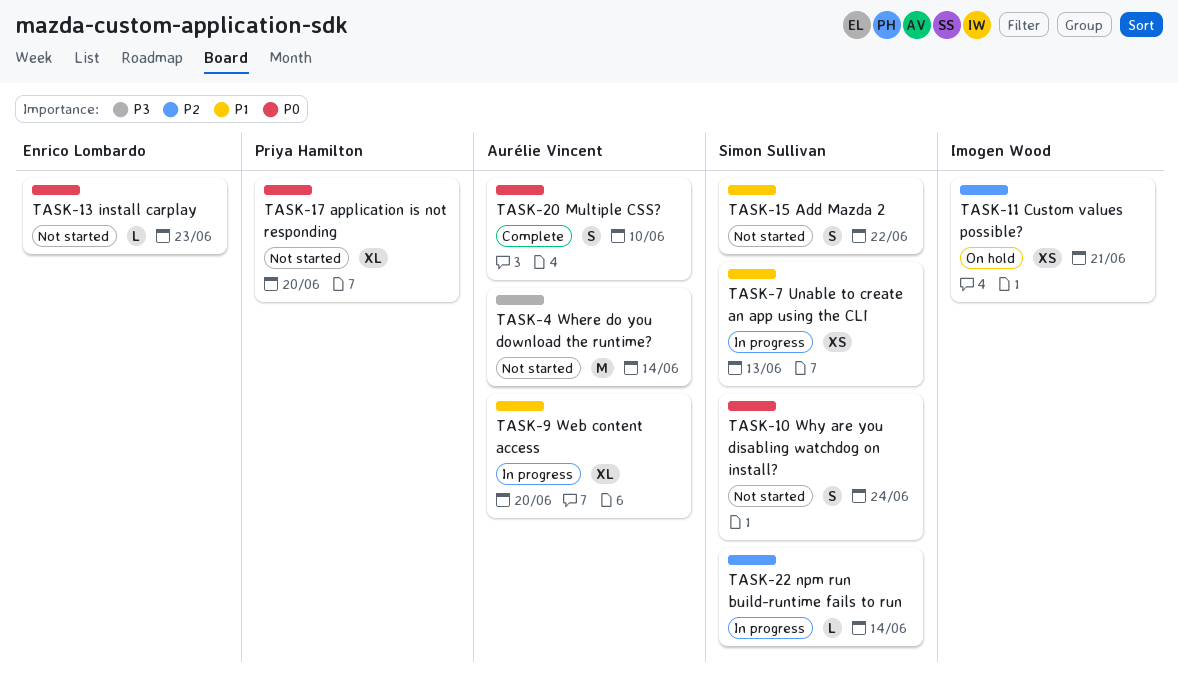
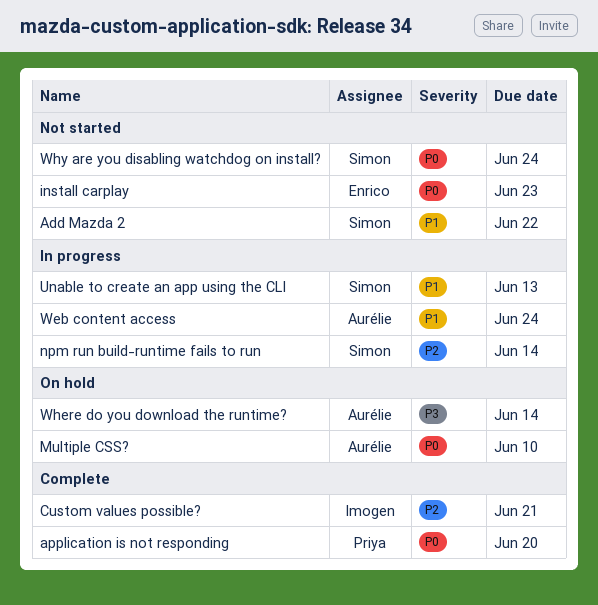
application is not responding, status: Not started -> Complete
Custom values possible?, status: On hold -> Complete
Multiple CSS?, status: Complete -> On hold
Web content access, due: Jun 20 -> Jun 24
Where do you download the runtime?, status: Not started -> On hold

